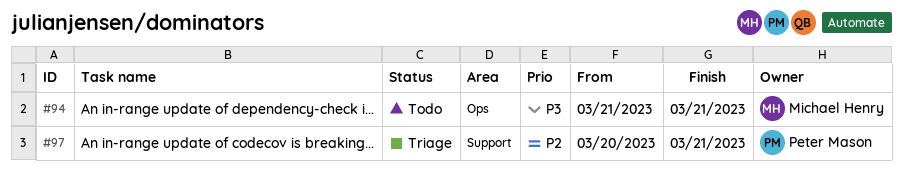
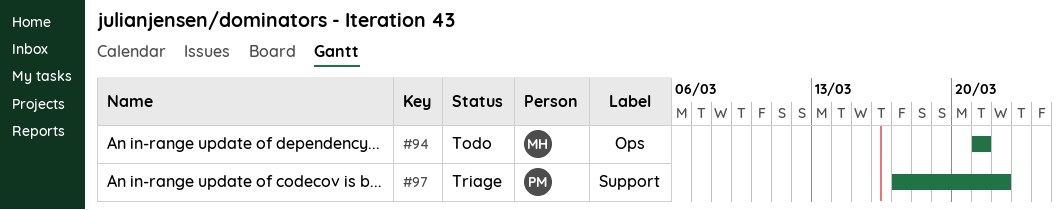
#97, start: Mar 20 -> Mar 17
#97, due: Mar 21 -> Mar 22

